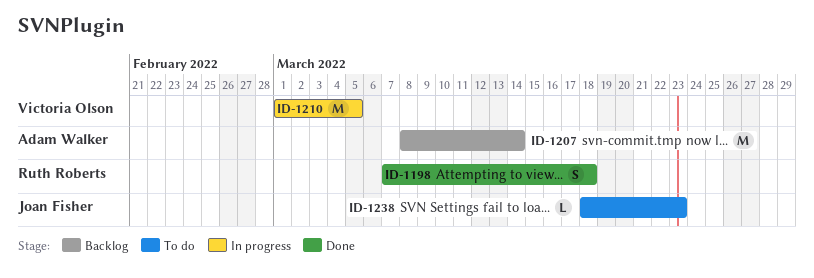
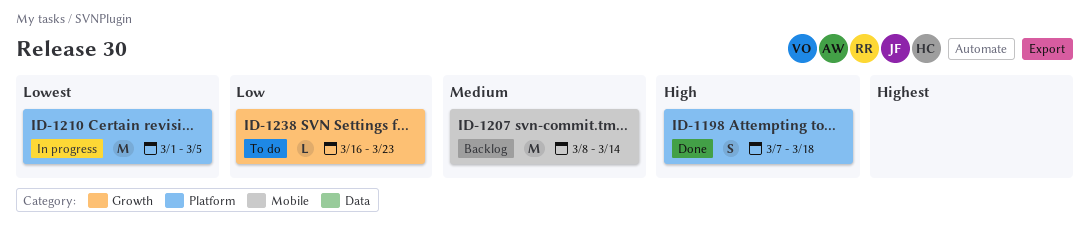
ID-1238, start: Mar 18 -> Mar 16

